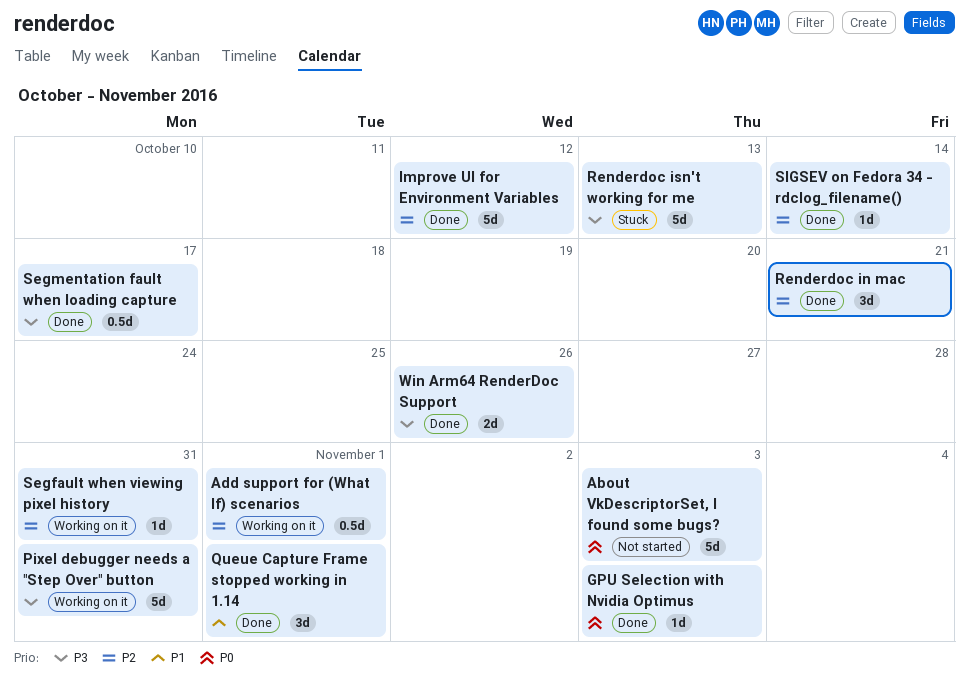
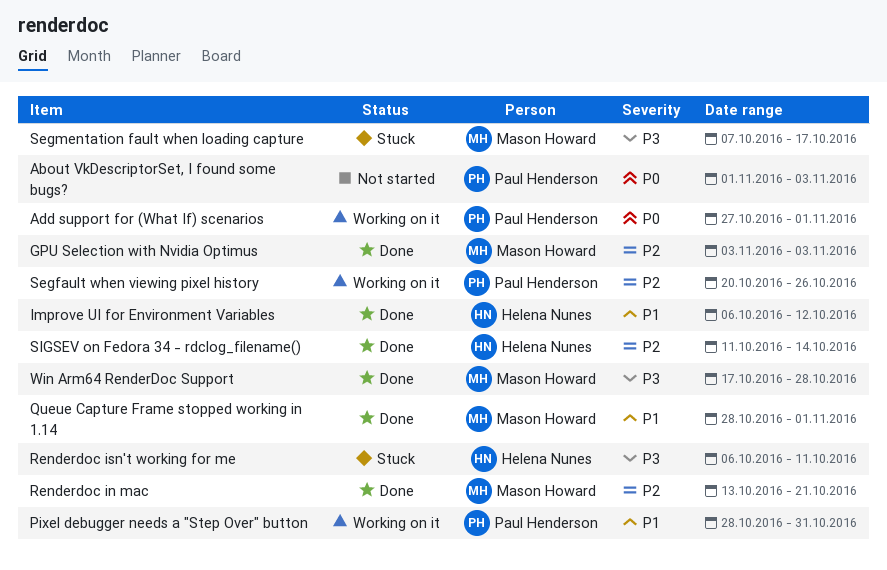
Add support for (What If) scenarios, priority: P2 -> P0
GPU Selection with Nvidia Optimus, priority: P0 -> P2
Improve UI for Environment Variables, priority: P2 -> P1
Pixel debugger needs a "Step Over" button, priority: P3 -> P1
Renderdoc isn't working for me, due: Oct 13 -> Oct 11
Segfault when viewing pixel history, due: Oct 31 -> Oct 26
Segmentation fault when loading capture, status: Done -> Stuck
Win Arm64 RenderDoc Support, due: Oct 26 -> Oct 28

